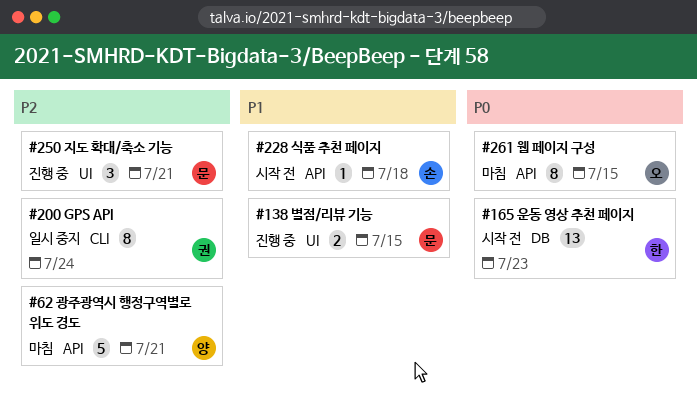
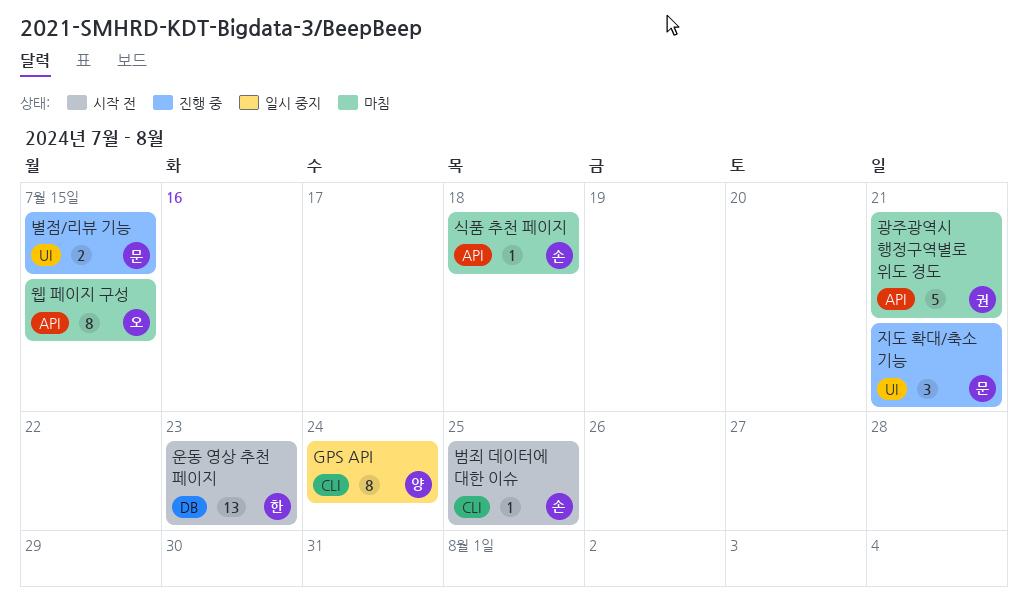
GPS API, owner: 권 -> 양
광주광역시 행정구역별로 위도 경도, owner: 양 -> 권
범죄 데이터에 대한 이슈: none -> present
식품 추천 페이지, status: 시작 전 -> 마침

